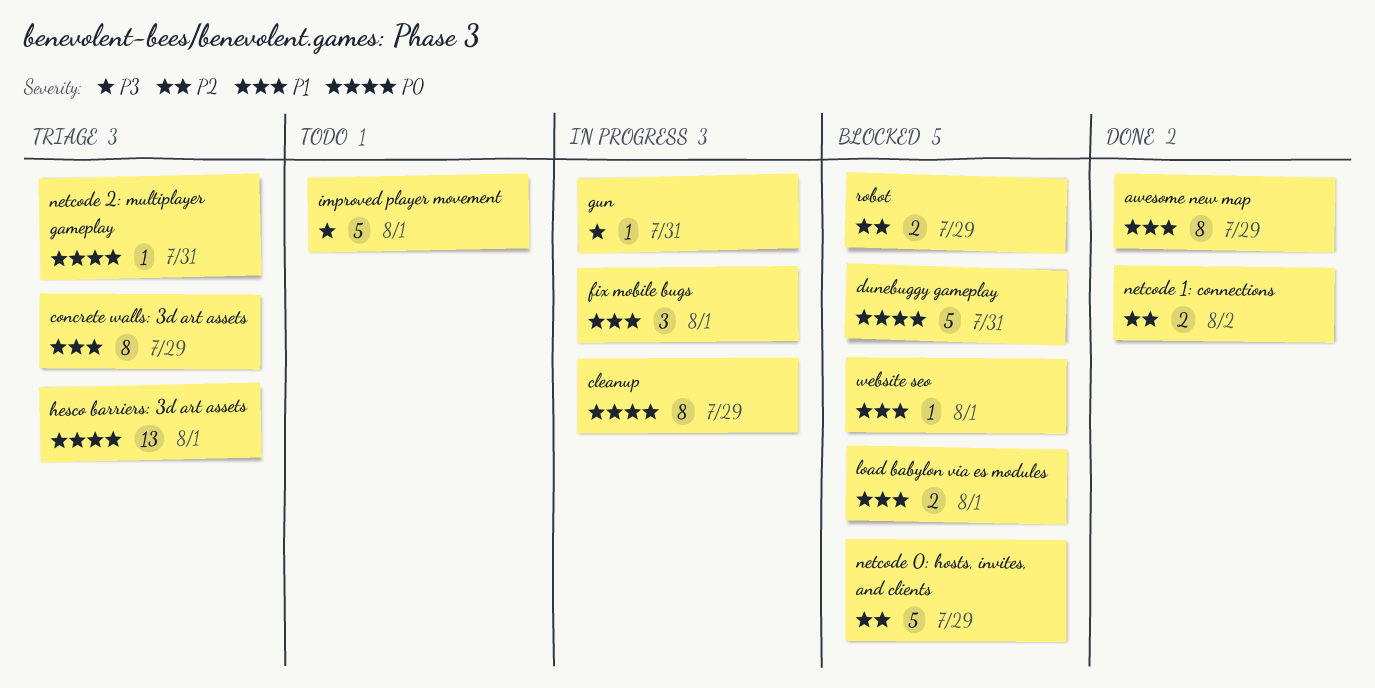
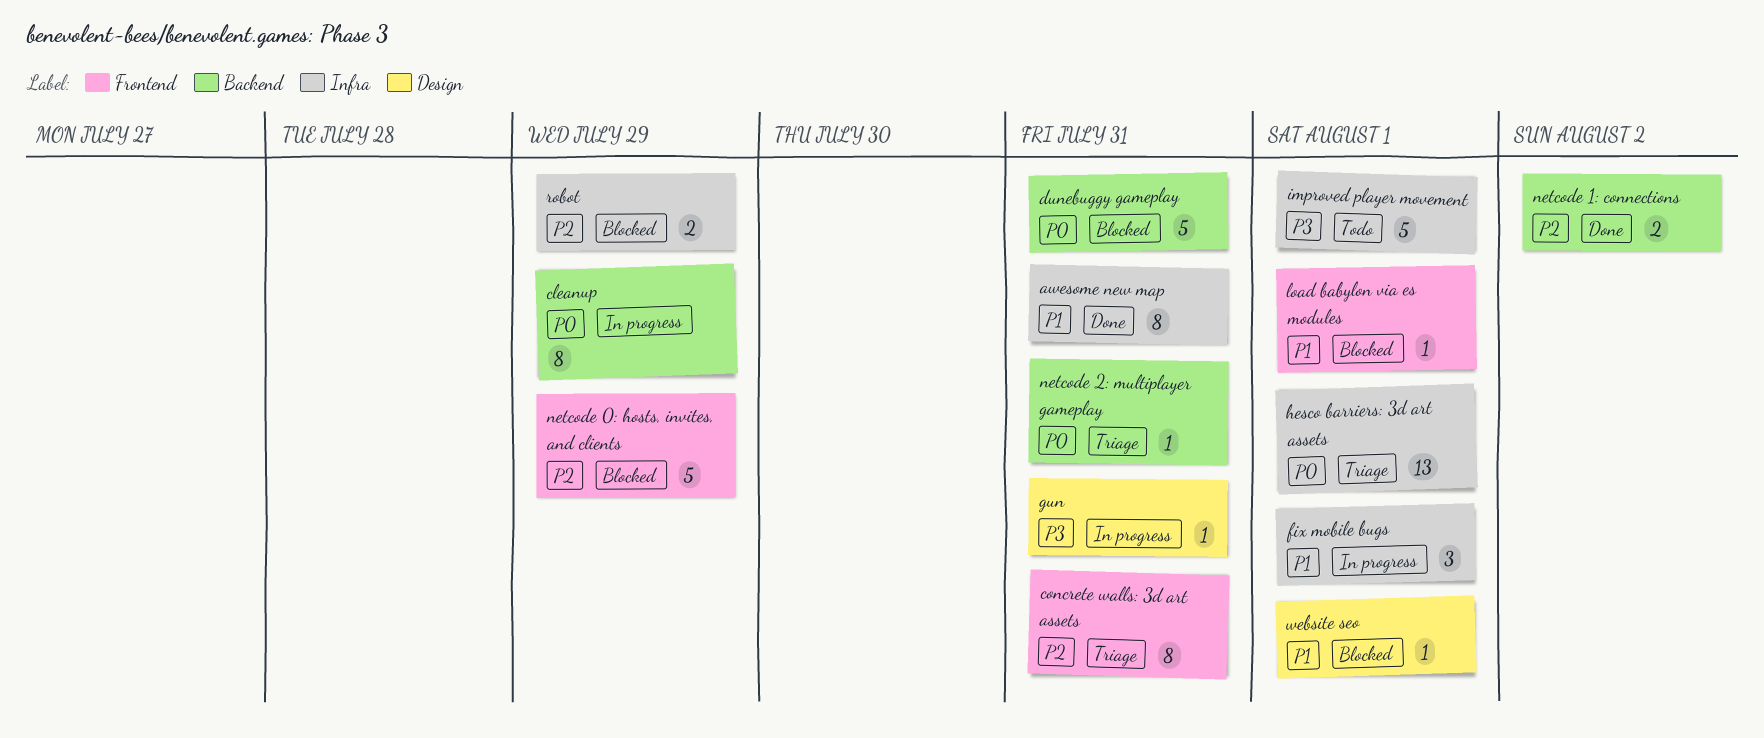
awesome new map, due: Jul 29 -> Jul 31
concrete walls: 3d art assets, priority: P1 -> P2
concrete walls: 3d art assets, due: Jul 29 -> Jul 31
load babylon via es modules, estimate: 2 -> 1

